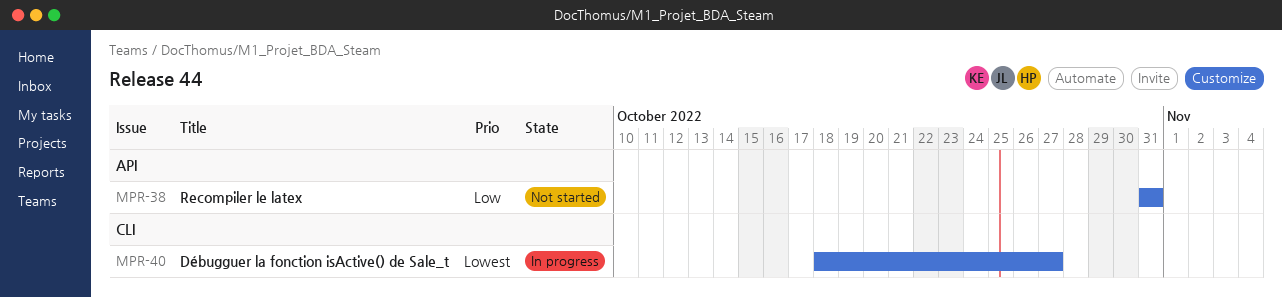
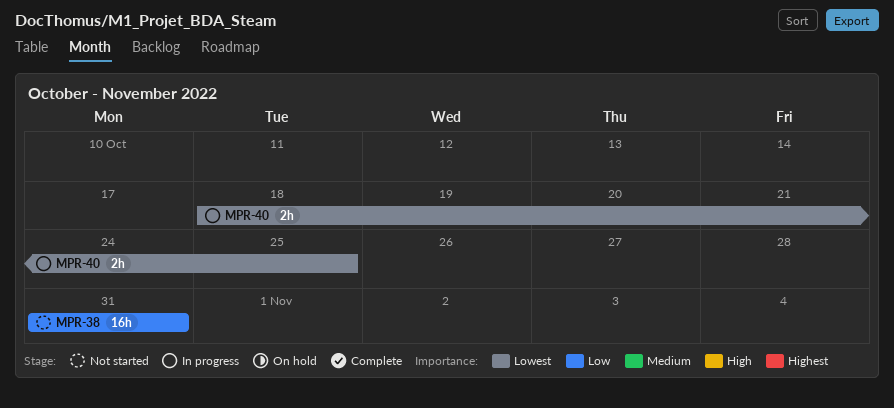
MPR-40, due: Oct 27 -> Oct 25

